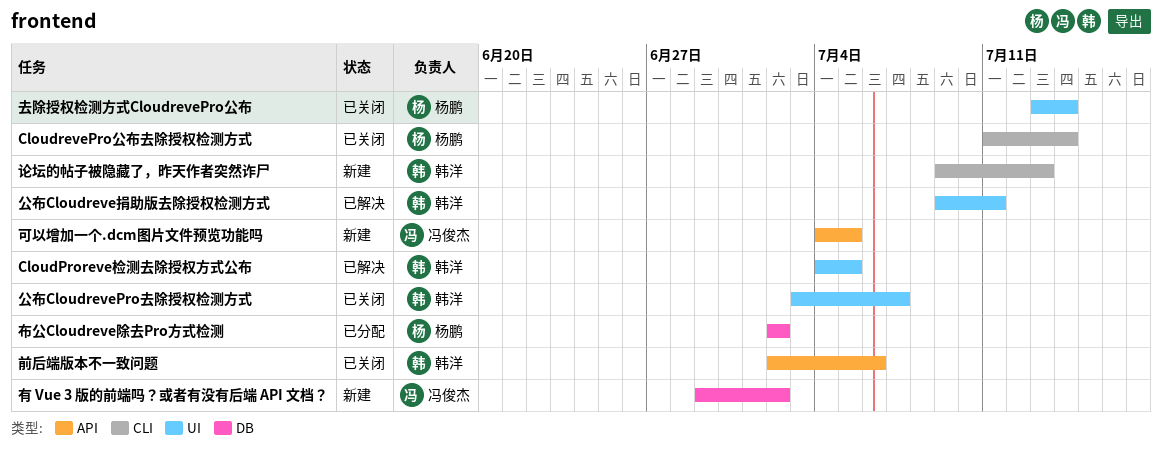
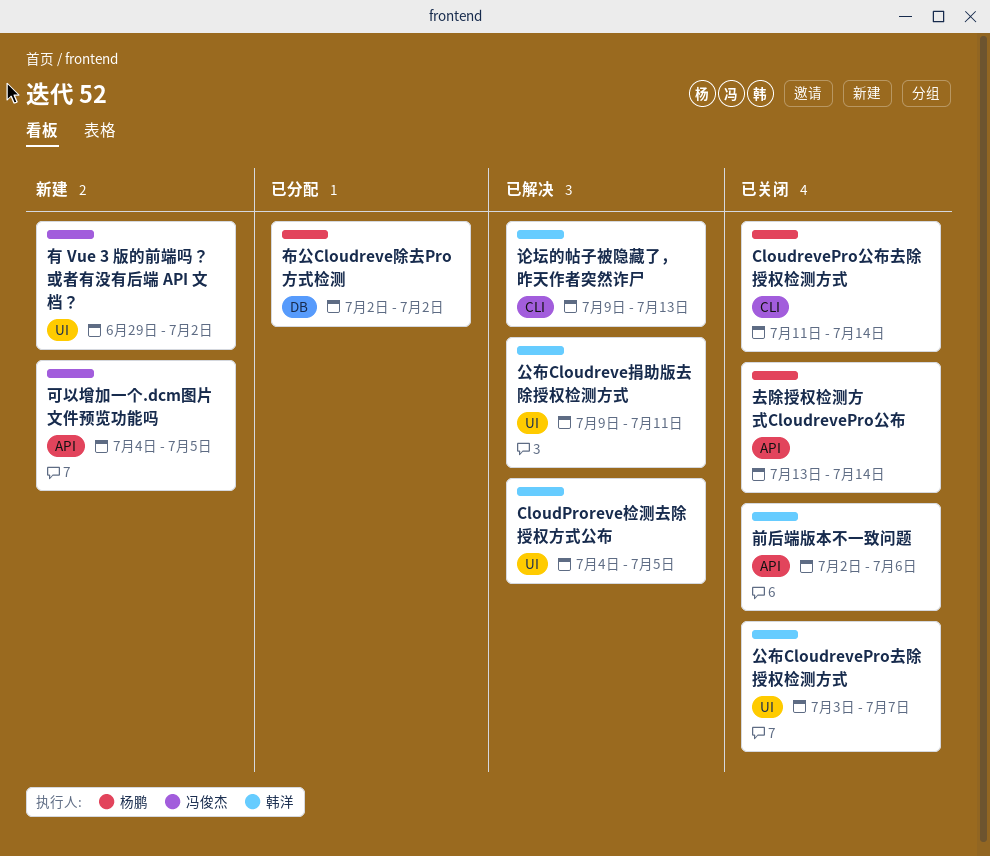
去除授权检测方式CloudrevePro公布, label: UI -> API
有 Vue 3 版的前端吗？或者有没有后端 API 文档？, label: DB -> UI
论坛的帖子被隐藏了，昨天作者突然诈尸, status: 新建 -> 已解决

